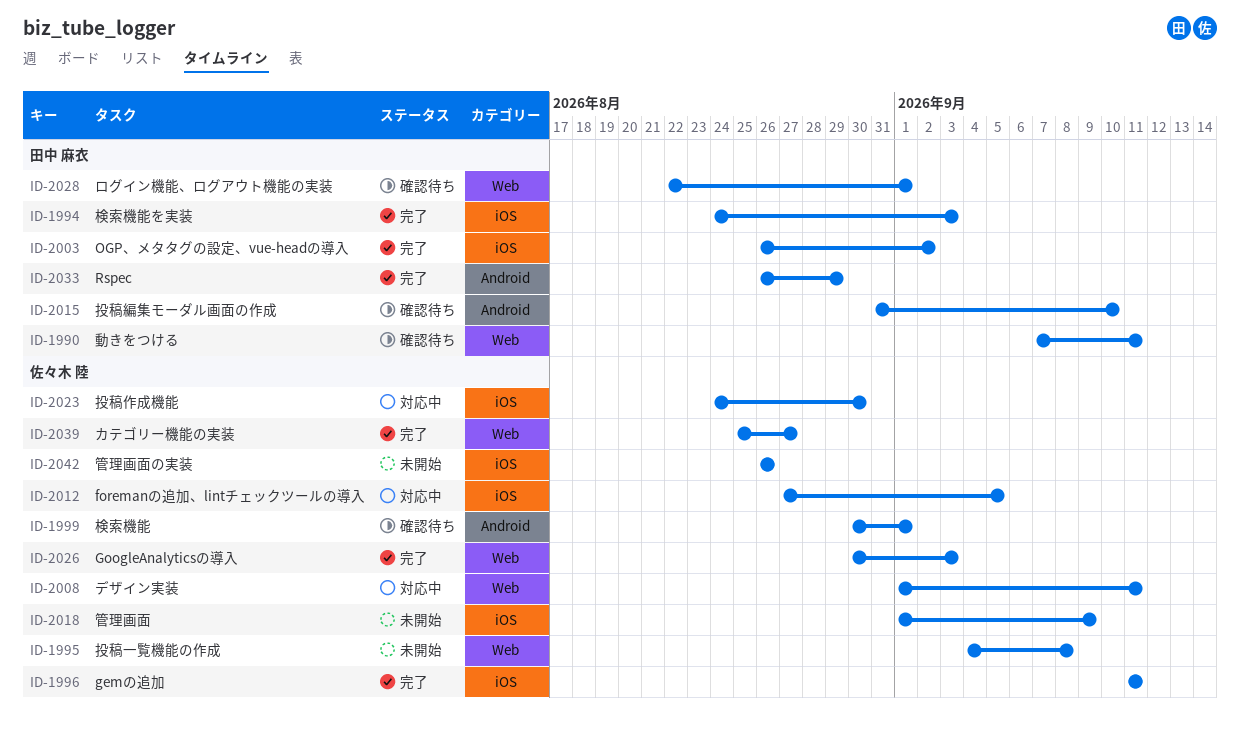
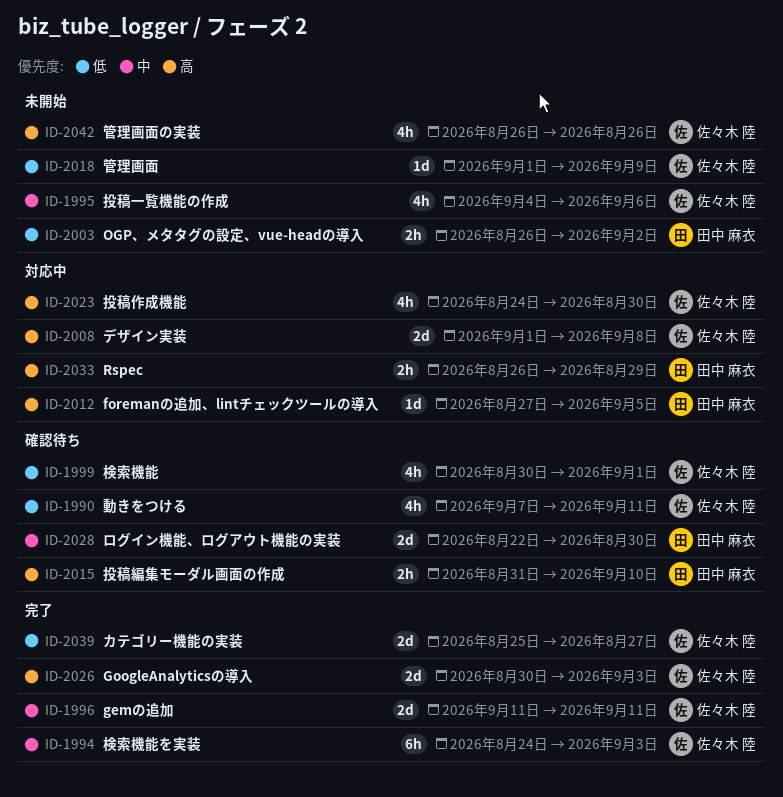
ID-1990, owner: 田中 麻衣 -> 佐々木 陸
ID-1994, owner: 田中 麻衣 -> 佐々木 陸
ID-1995, due: Sep 8 -> Sep 6
ID-2003, status: 完了 -> 未開始
ID-2008, due: Sep 11 -> Sep 8
ID-2012, owner: 佐々木 陸 -> 田中 麻衣
ID-2028, due: Sep 1 -> Aug 30
ID-2033, status: 完了 -> 対応中

